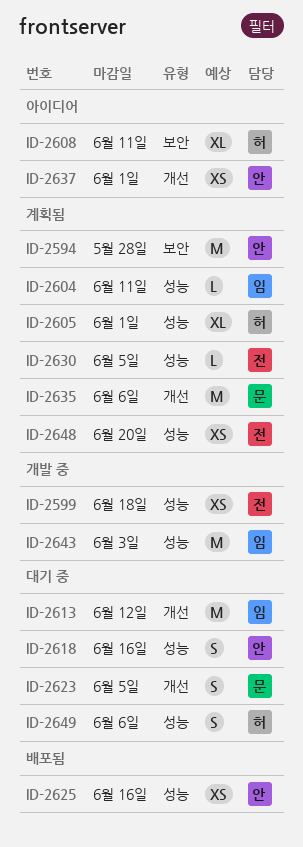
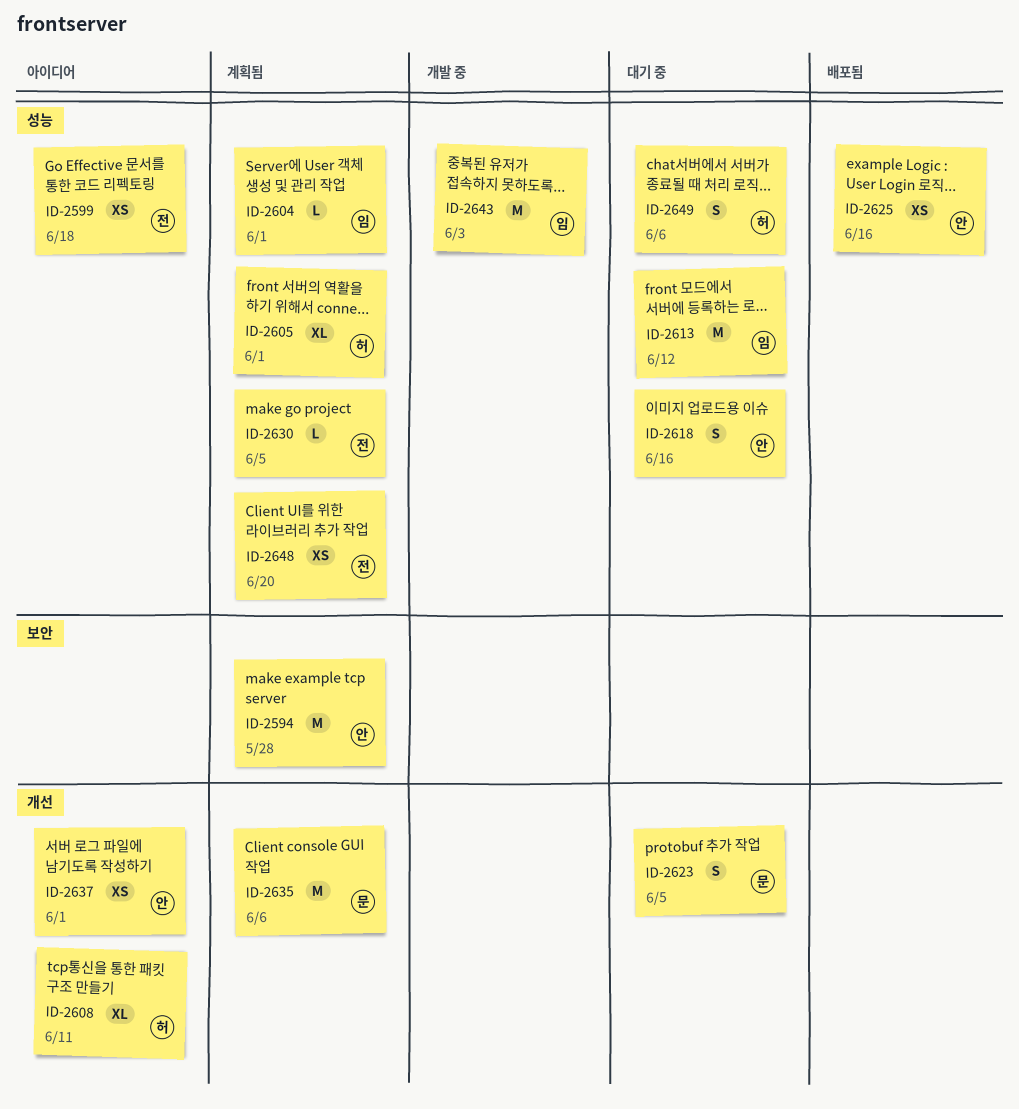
ID-2599, status: 개발 중 -> 아이디어
ID-2604, due: Jun 11 -> Jun 1
ID-2608, label: 보안 -> 개선
ID-2613, label: 개선 -> 성능

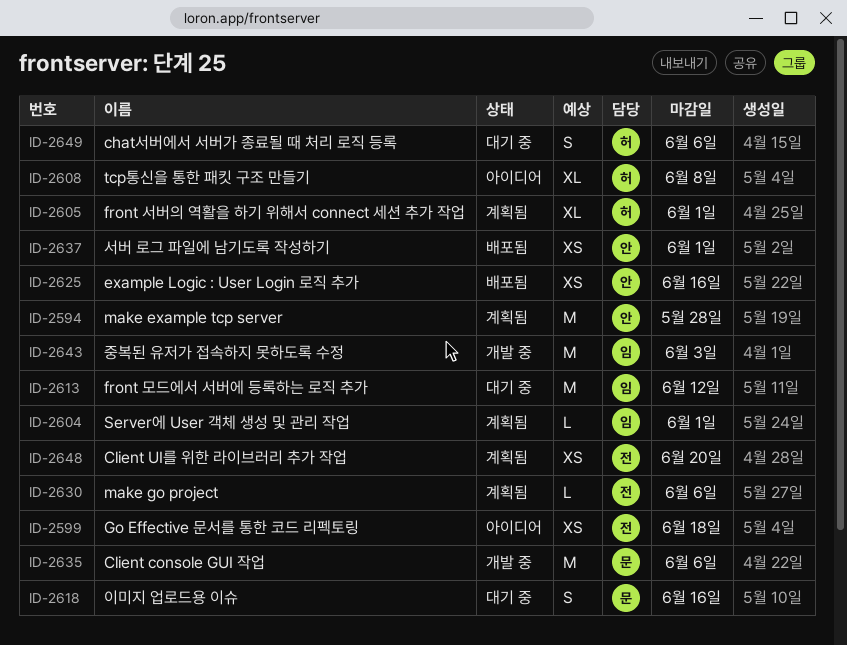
ID-2608, due: Jun 11 -> Jun 8
ID-2618, owner: 안 -> 문
ID-2623: present -> none
ID-2630, due: Jun 5 -> Jun 6
ID-2635, status: 계획됨 -> 개발 중
ID-2637, status: 아이디어 -> 배포됨

